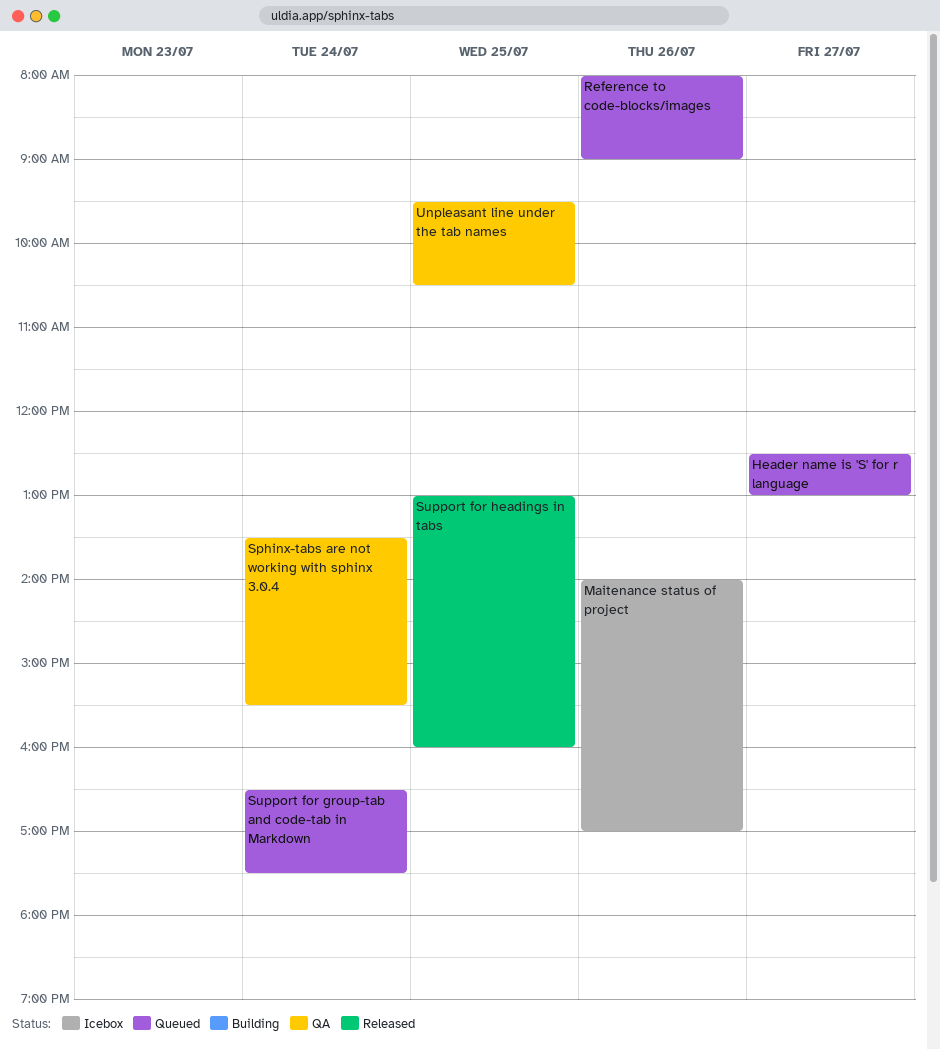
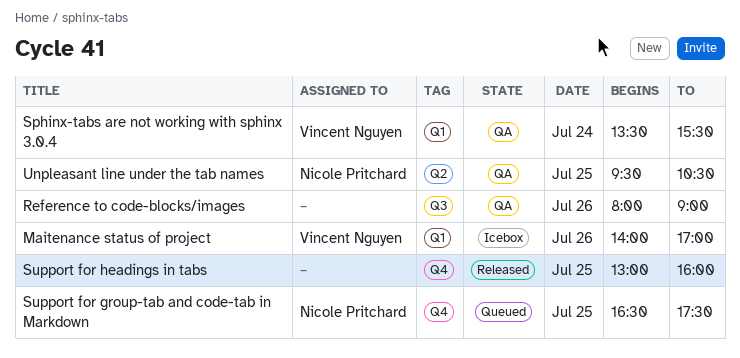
Header name is 'S' for r language: present -> none
Reference to code-blocks/images, status: Queued -> QA
Support for group-tab and code-tab in Markdown, day: Jul 24 -> Jul 25

